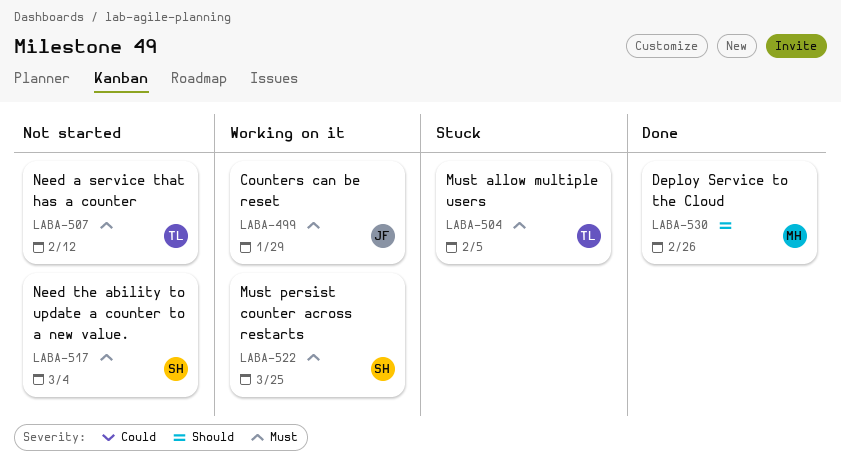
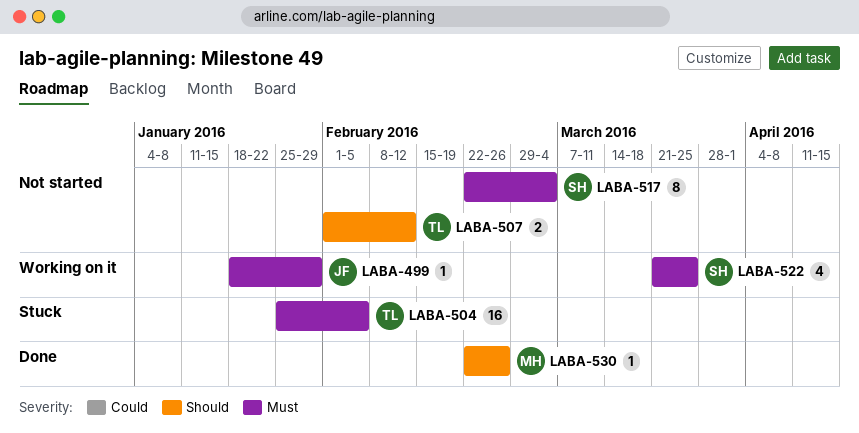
LABA-507, priority: Must -> Should

